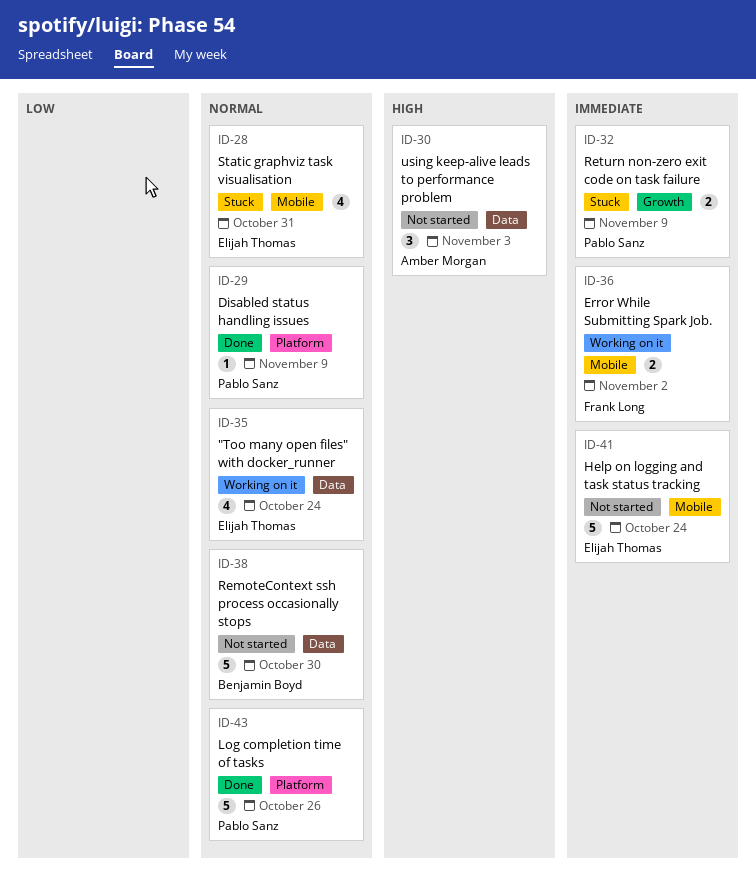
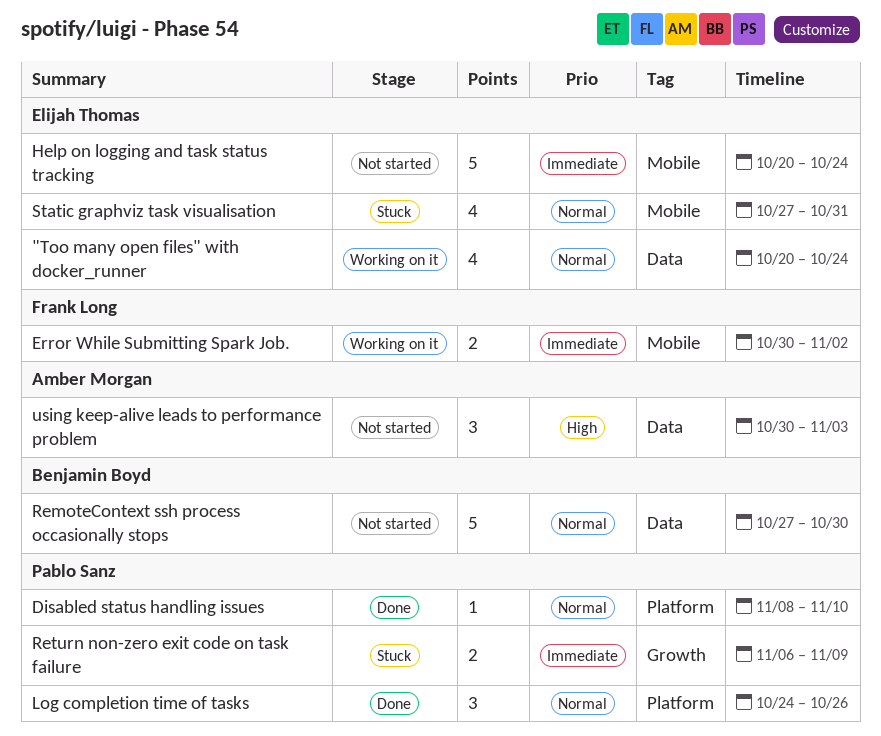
Disabled status handling issues, due: Nov 9 -> Nov 10
Log completion time of tasks, estimate: 5 -> 3

